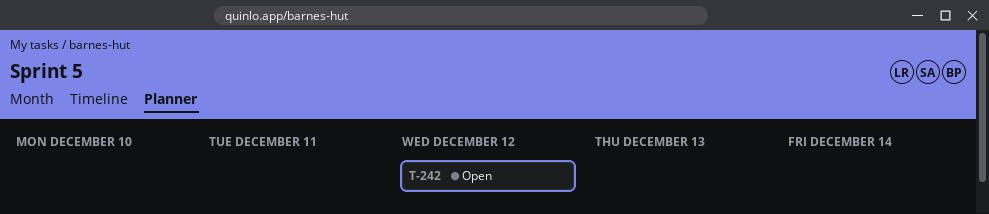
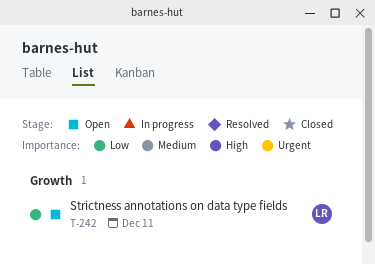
T-242, due: Dec 12 -> Dec 11

